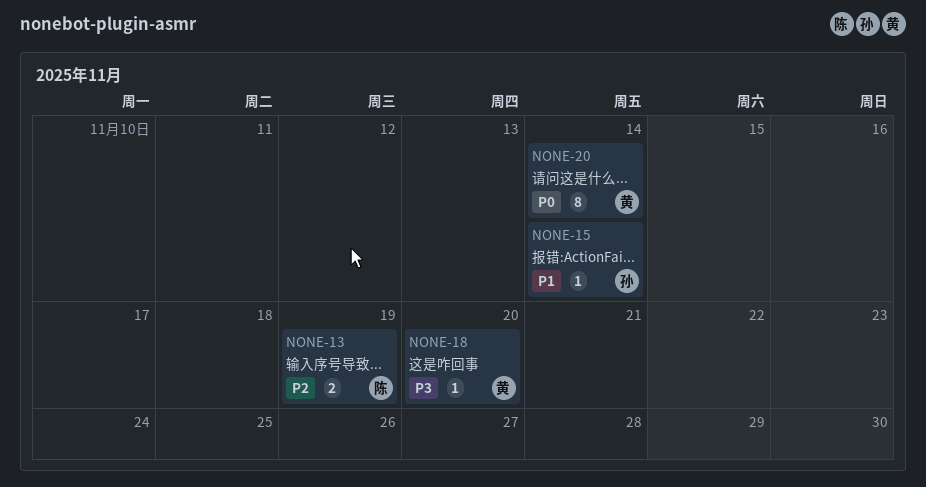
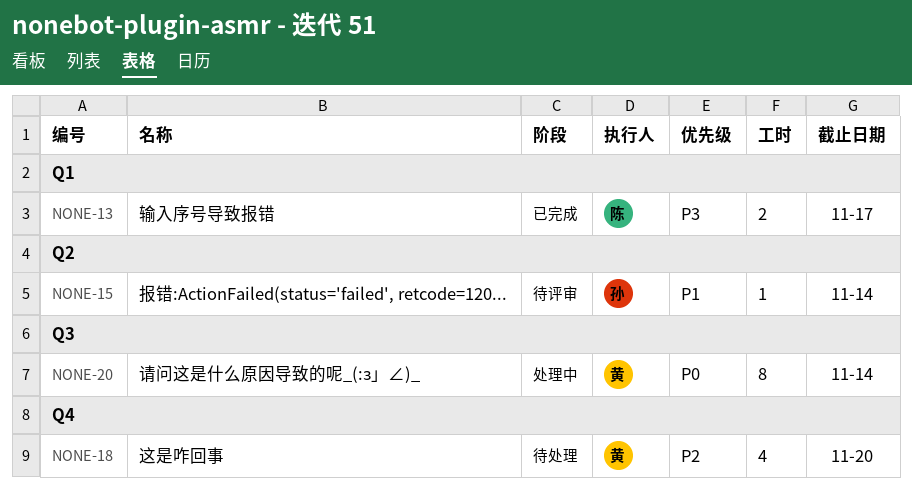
NONE-13, priority: P2 -> P3
NONE-13, due: Nov 19 -> Nov 17
NONE-18, priority: P3 -> P2
NONE-18, estimate: 1 -> 4

